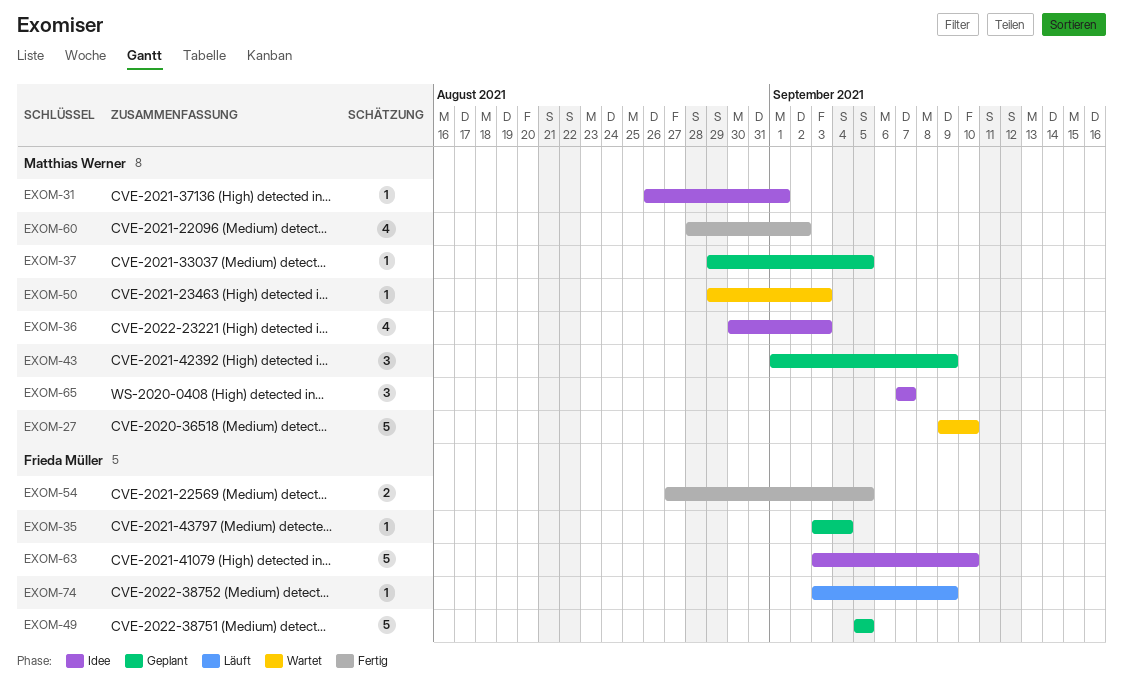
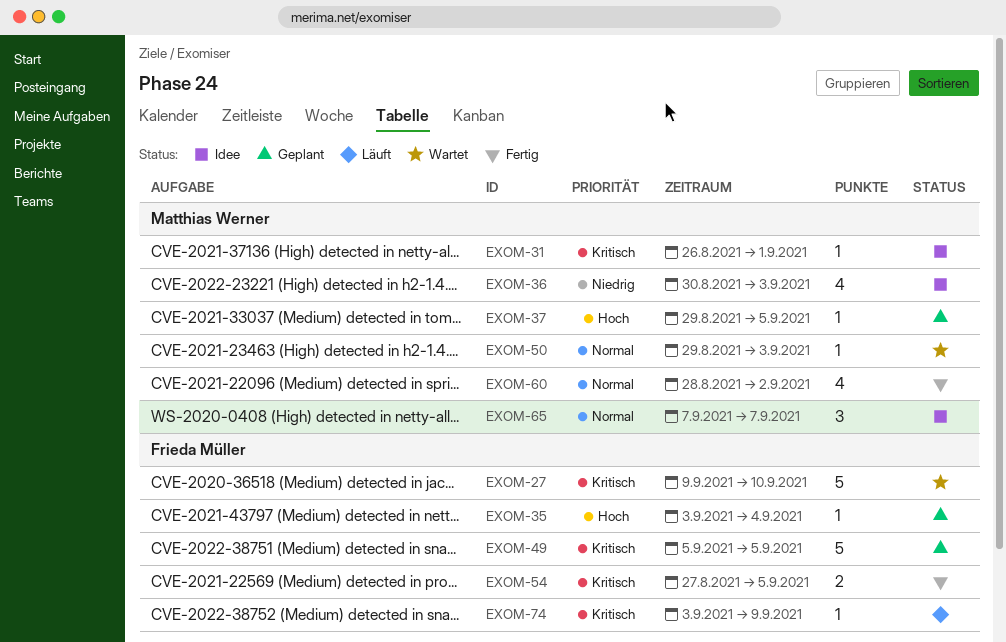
EXOM-27, owner: Matthias Werner -> Frieda Müller
EXOM-43: present -> none
EXOM-63: present -> none

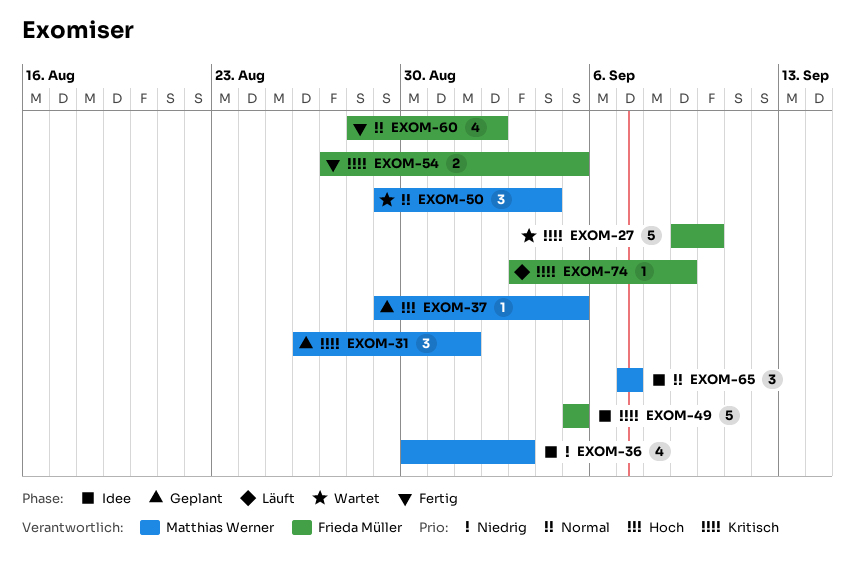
EXOM-31, status: Idee -> Geplant
EXOM-31, estimate: 1 -> 3
EXOM-35: present -> none
EXOM-49, status: Geplant -> Idee
EXOM-50, estimate: 1 -> 3
EXOM-50, due: Sep 3 -> Sep 4
EXOM-60, owner: Matthias Werner -> Frieda Müller

